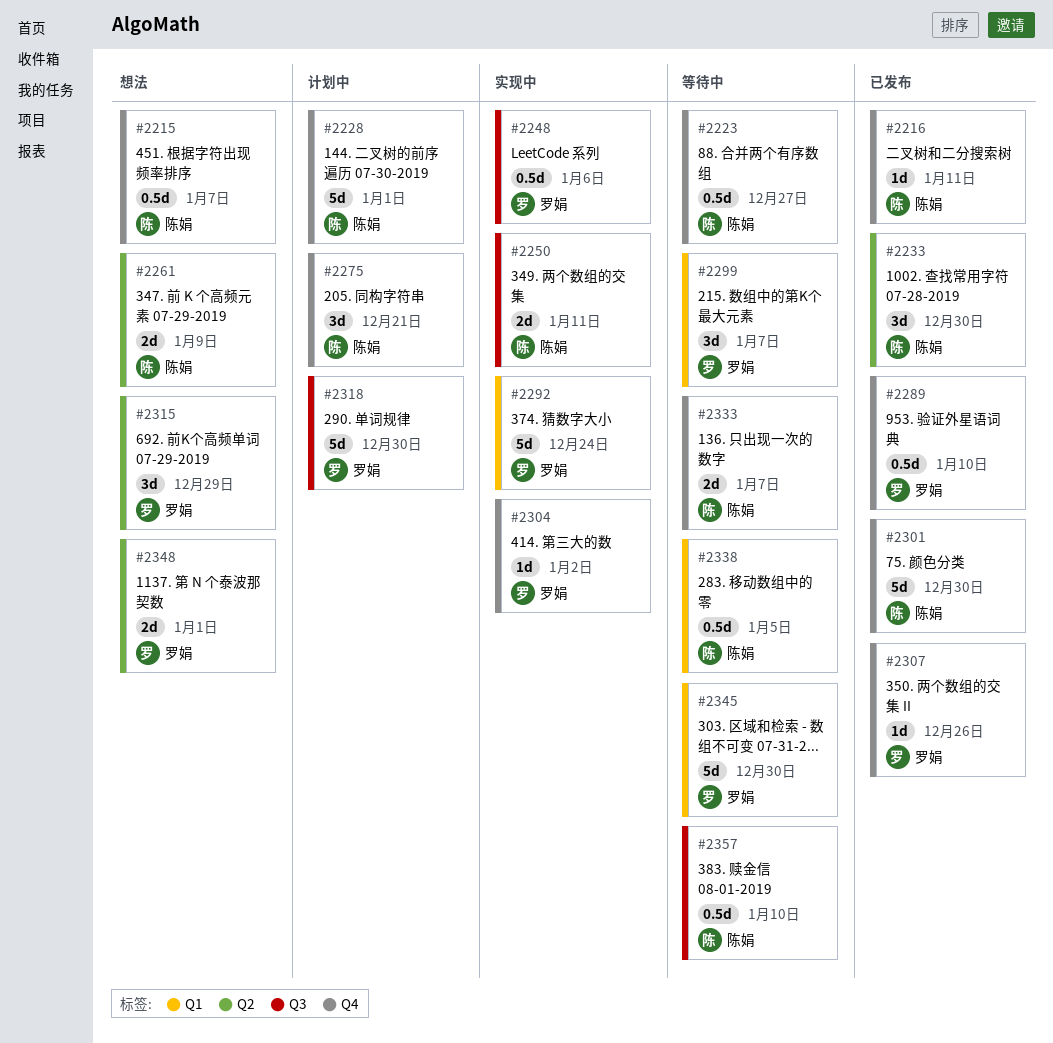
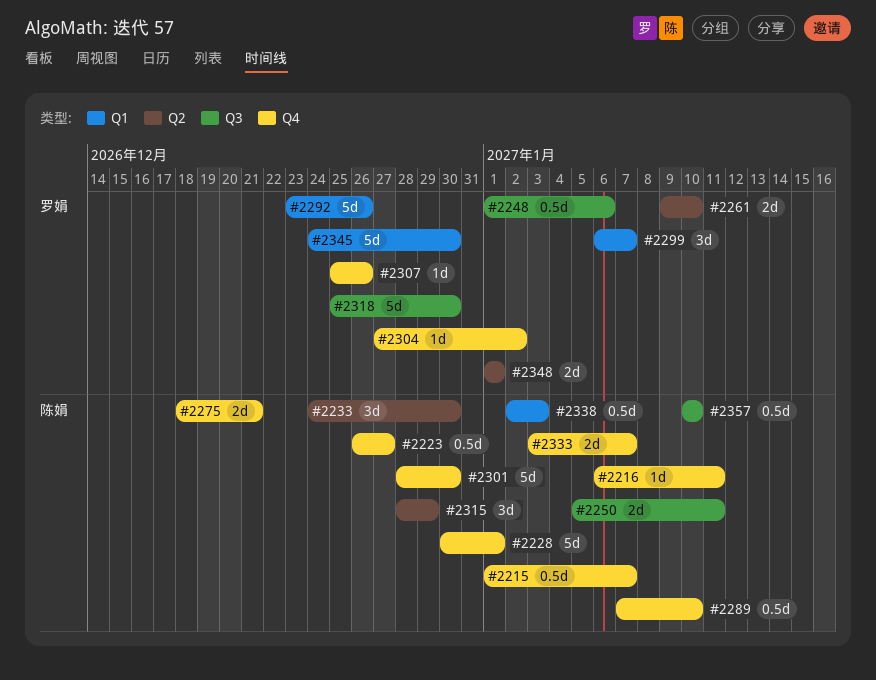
#2261, owner: 陈娟 -> 罗娟
#2261, due: Jan 9 -> Jan 10
#2275, estimate: 3d -> 2d
#2289, owner: 罗娟 -> 陈娟
#2292, due: Dec 24 -> Dec 26
#2315, owner: 罗娟 -> 陈娟
#2338, due: Jan 5 -> Jan 3

